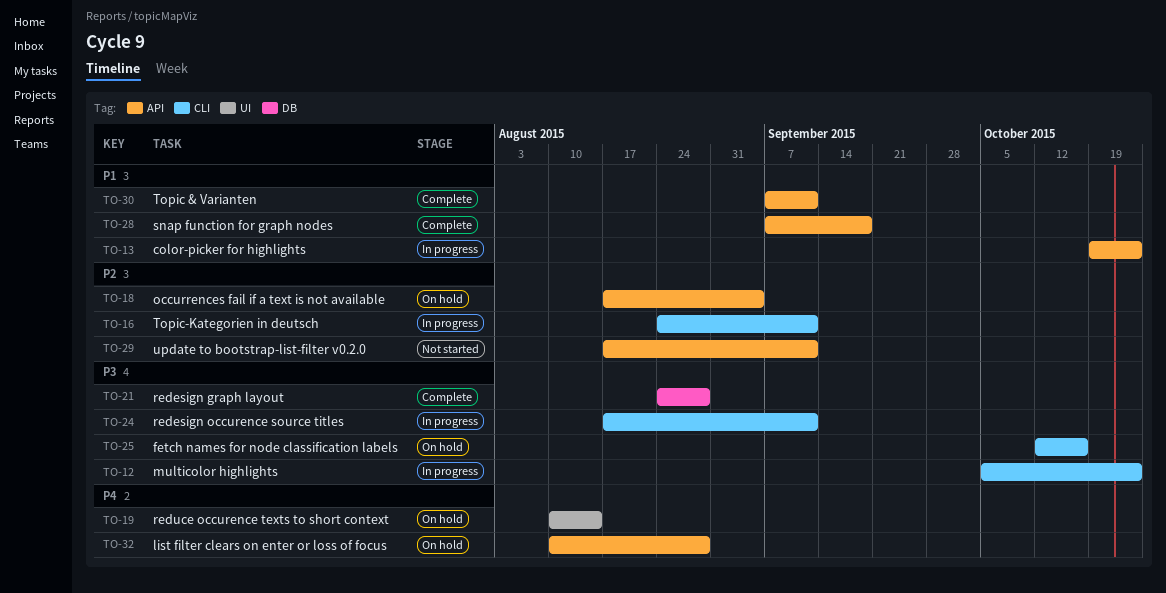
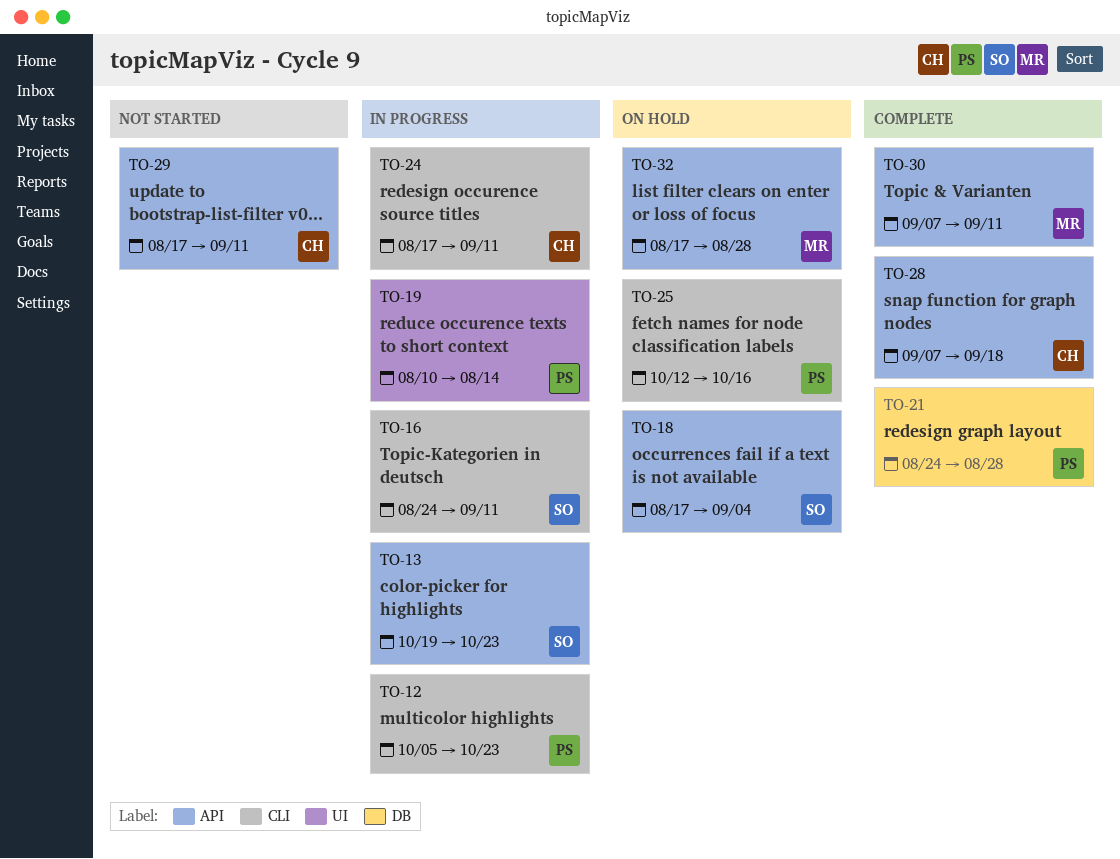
TO-19, status: On hold -> In progress
TO-32, start: Aug 10 -> Aug 17

